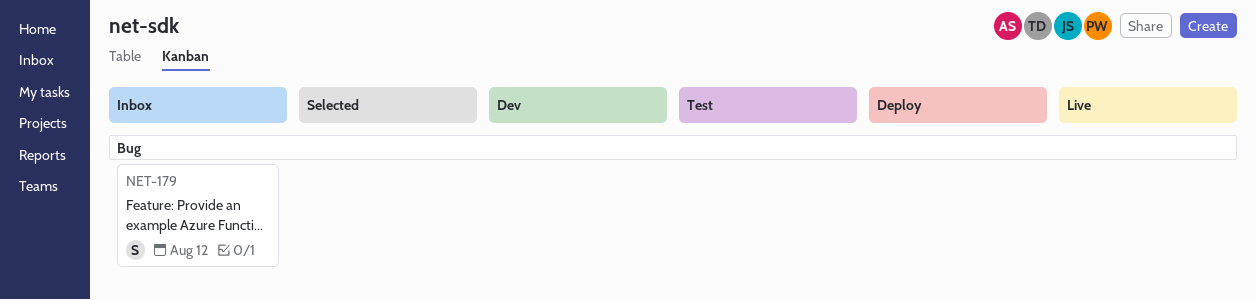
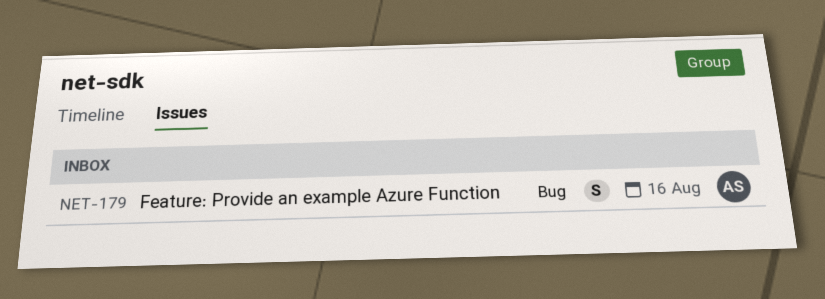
NET-179, due: Aug 12 -> Aug 16

